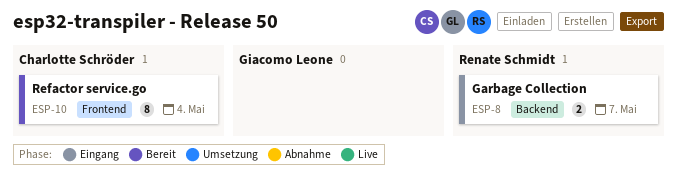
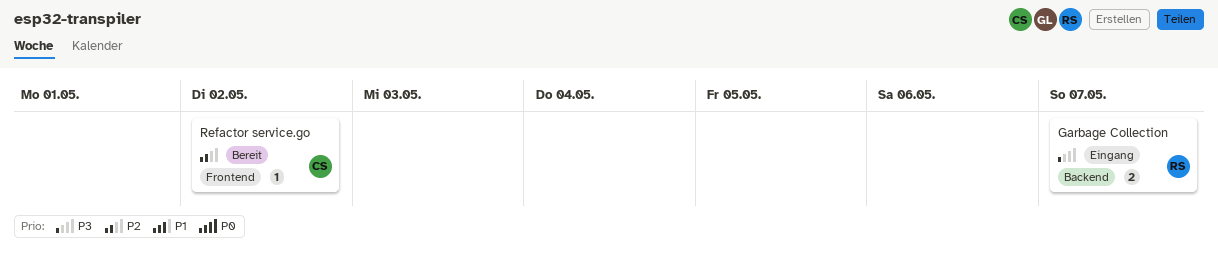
Refactor service.go, estimate: 8 -> 1
Refactor service.go, due: May 4 -> May 2

